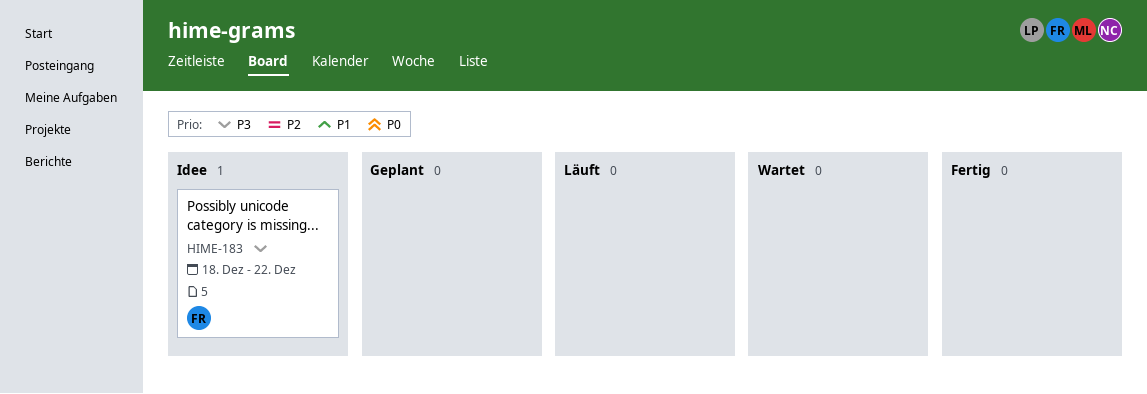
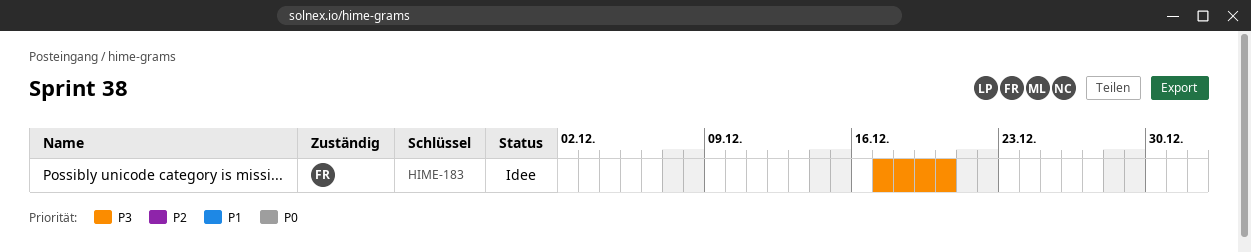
HIME-183, start: Dec 18 -> Dec 17
HIME-183, due: Dec 22 -> Dec 20

